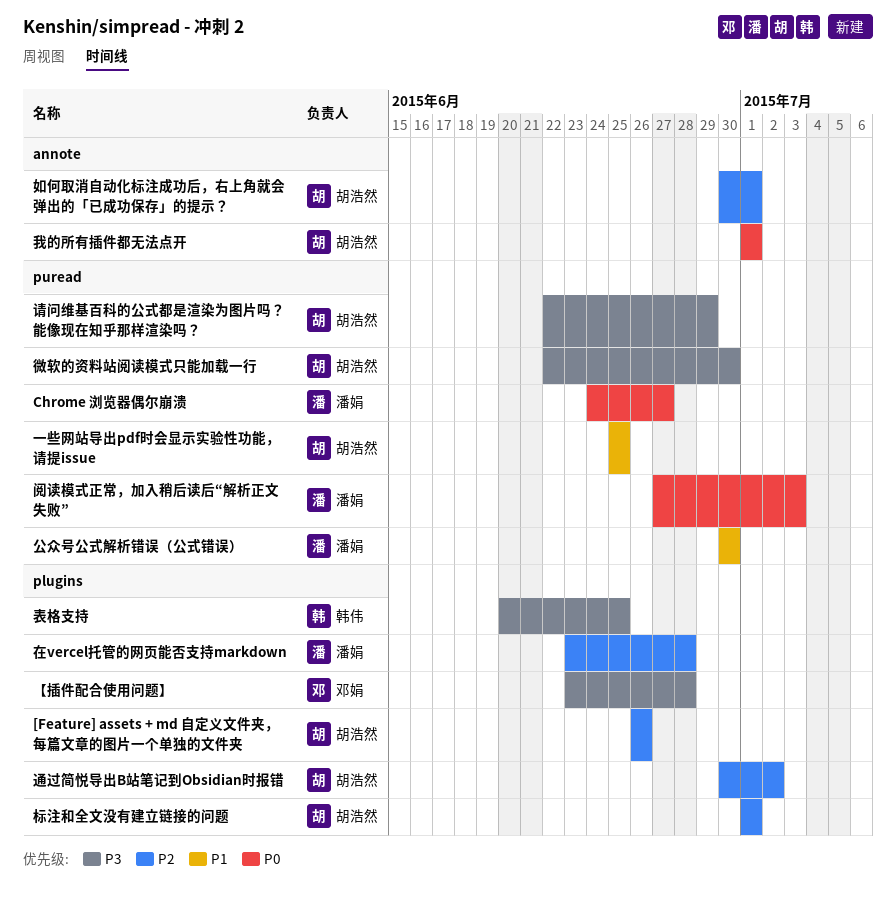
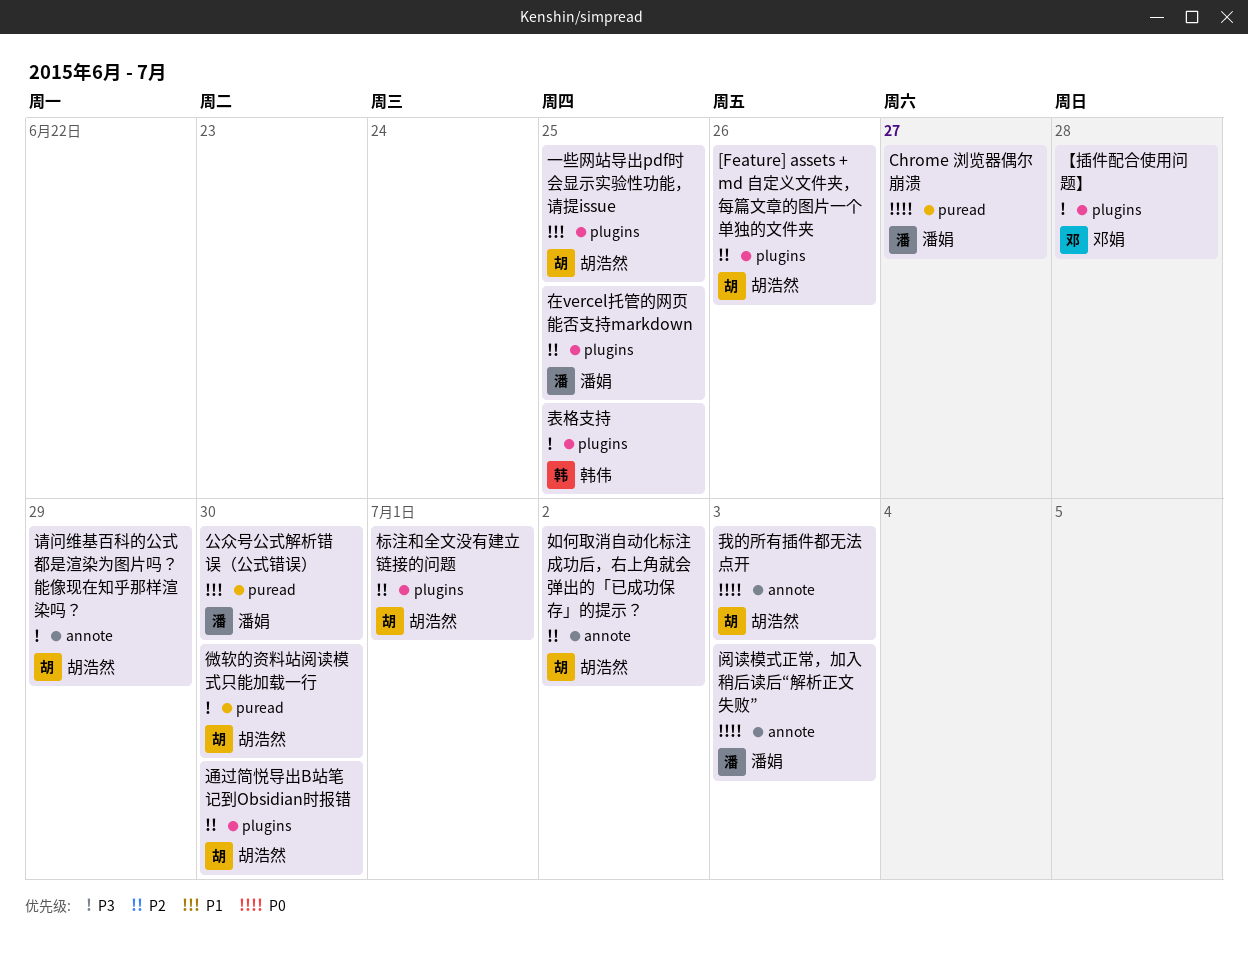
一些网站导出pdf时会显示实验性功能，请提issue, label: puread -> plugins
在vercel托管的网页能否支持markdown, due: Jun 28 -> Jun 25
如何取消自动化标注成功后，右上角就会弹出的「已成功保存」的提示？, due: Jul 1 -> Jul 2
我的所有插件都无法点开, due: Jul 1 -> Jul 3
请问维基百科的公式都是渲染为图片吗？能像现在知乎那样渲染吗？, label: puread -> annote
通过简悦导出B站笔记到Obsidian时报错, due: Jul 2 -> Jun 30
阅读模式正常，加入稍后读后“解析正文失败”, label: puread -> annote

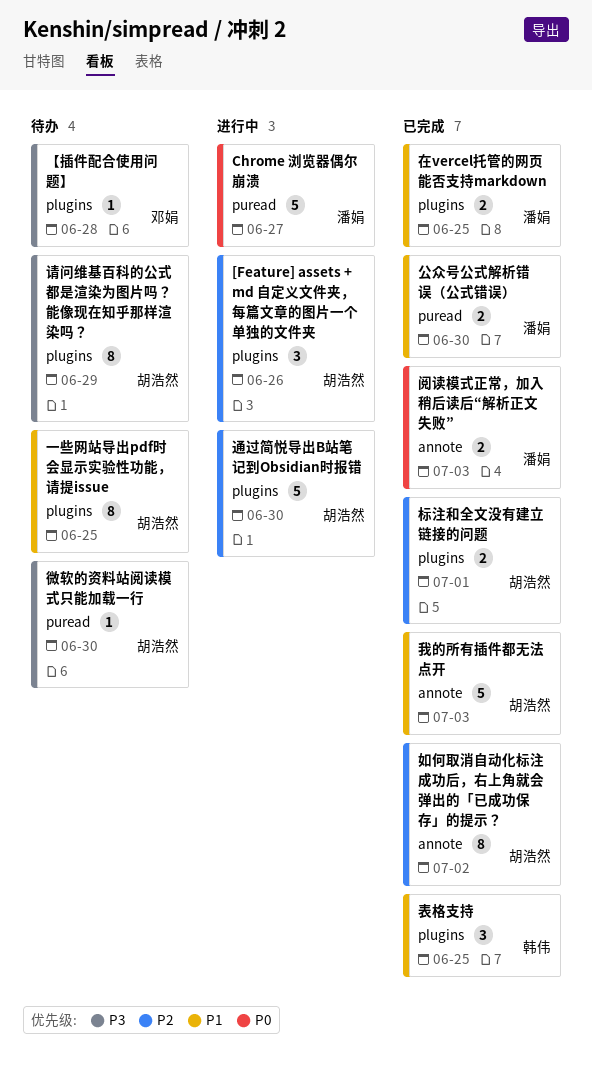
在vercel托管的网页能否支持markdown, priority: P2 -> P1
我的所有插件都无法点开, priority: P0 -> P1
表格支持, priority: P3 -> P1
请问维基百科的公式都是渲染为图片吗？能像现在知乎那样渲染吗？, label: annote -> plugins

